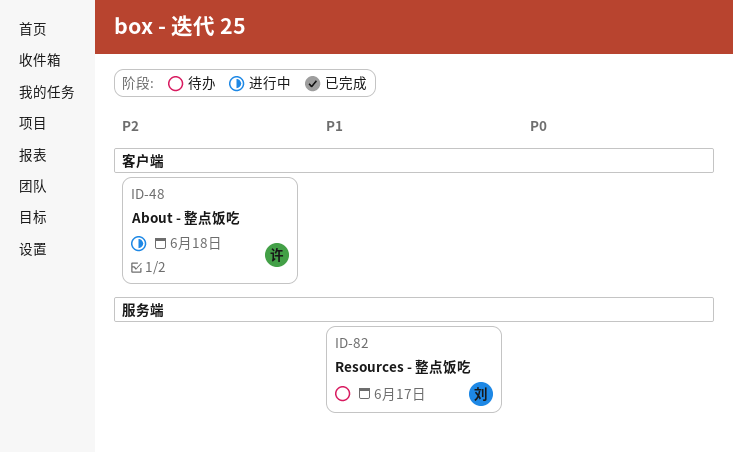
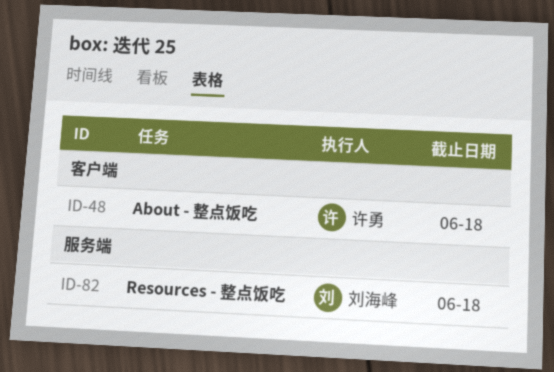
ID-82, due: Jun 17 -> Jun 18

